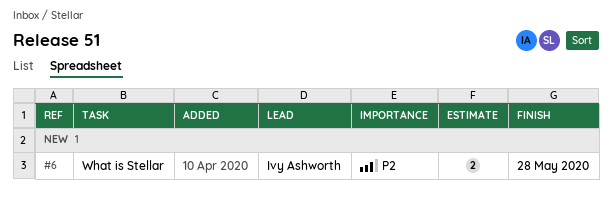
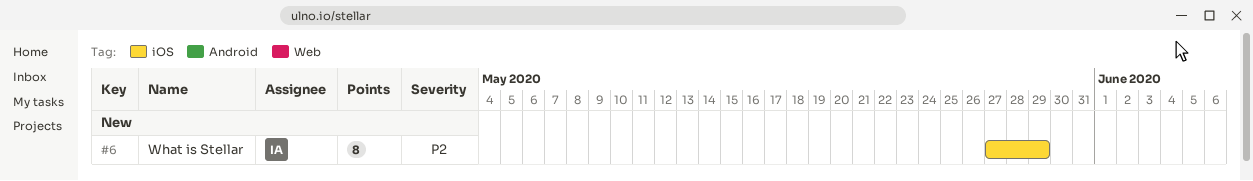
#6, estimate: 2 -> 8
#6, due: May 28 -> May 29

